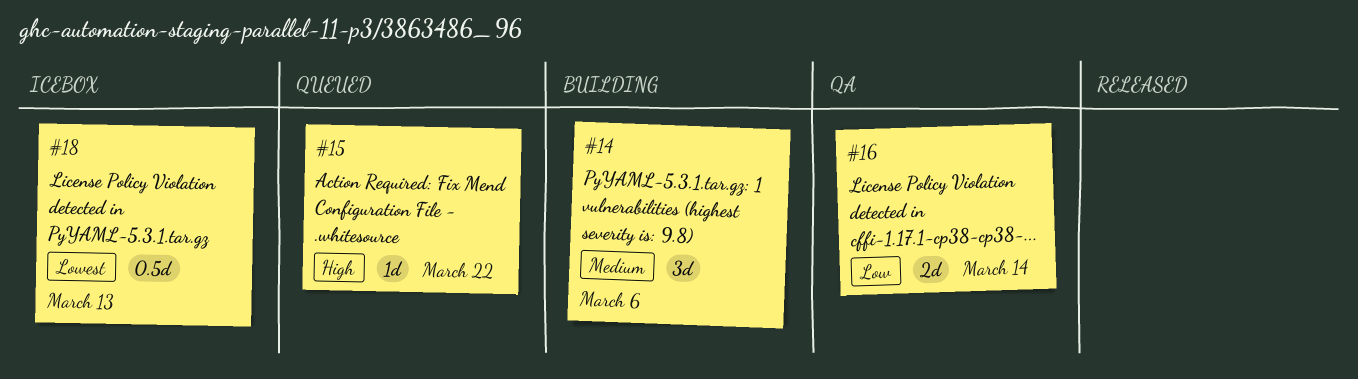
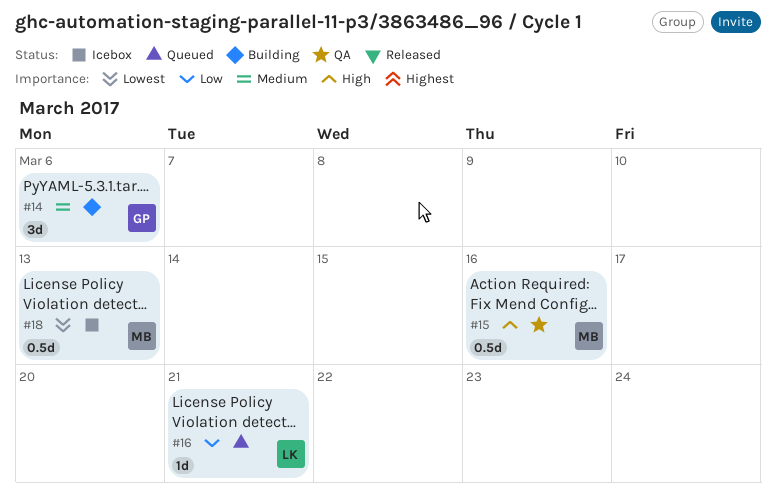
#15, status: Queued -> QA
#15, estimate: 1d -> 0.5d
#15, due: Mar 22 -> Mar 16
#16, status: QA -> Queued
#16, estimate: 2d -> 1d
#16, due: Mar 14 -> Mar 21

